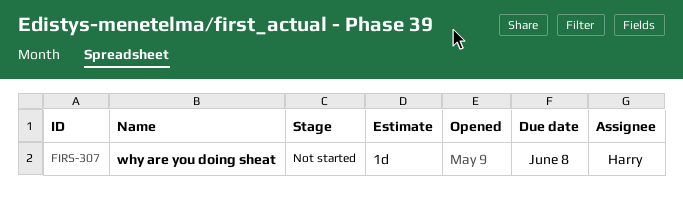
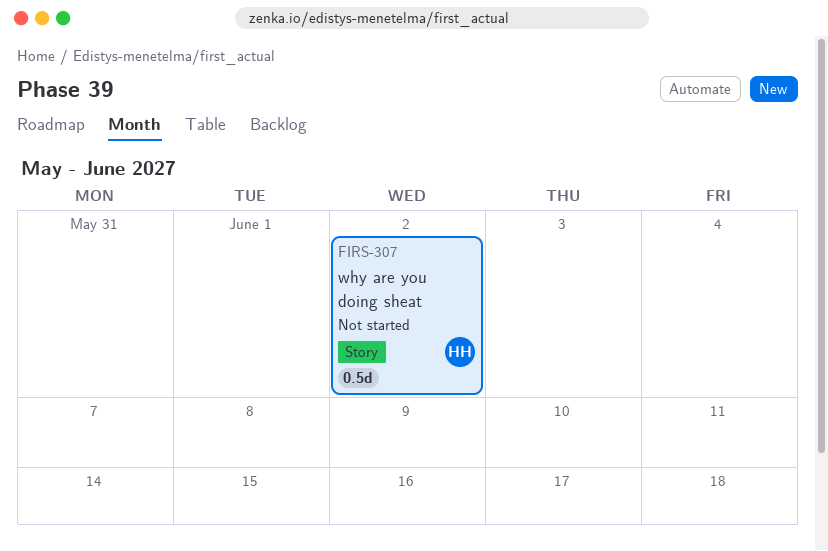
FIRS-307, estimate: 1d -> 0.5d
FIRS-307, due: Jun 8 -> Jun 2

